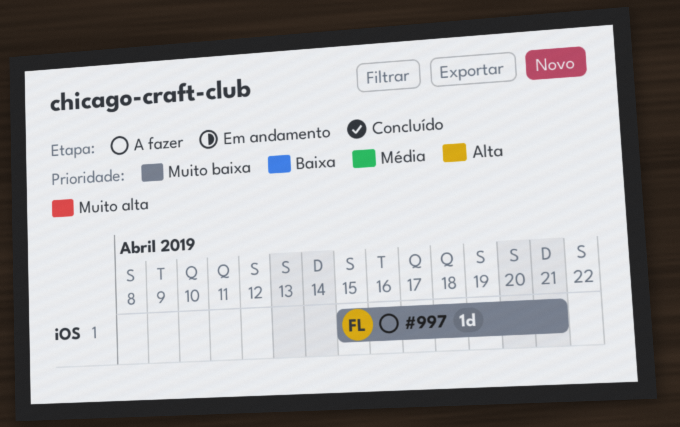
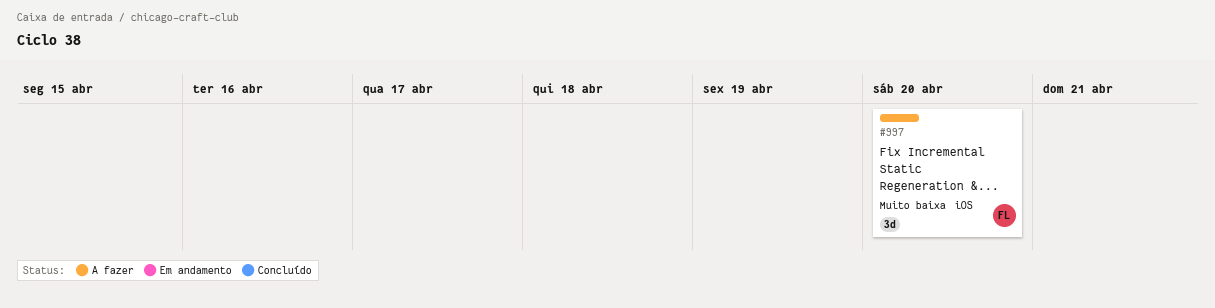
#997, estimate: 1d -> 3d
#997, due: Apr 21 -> Apr 20

